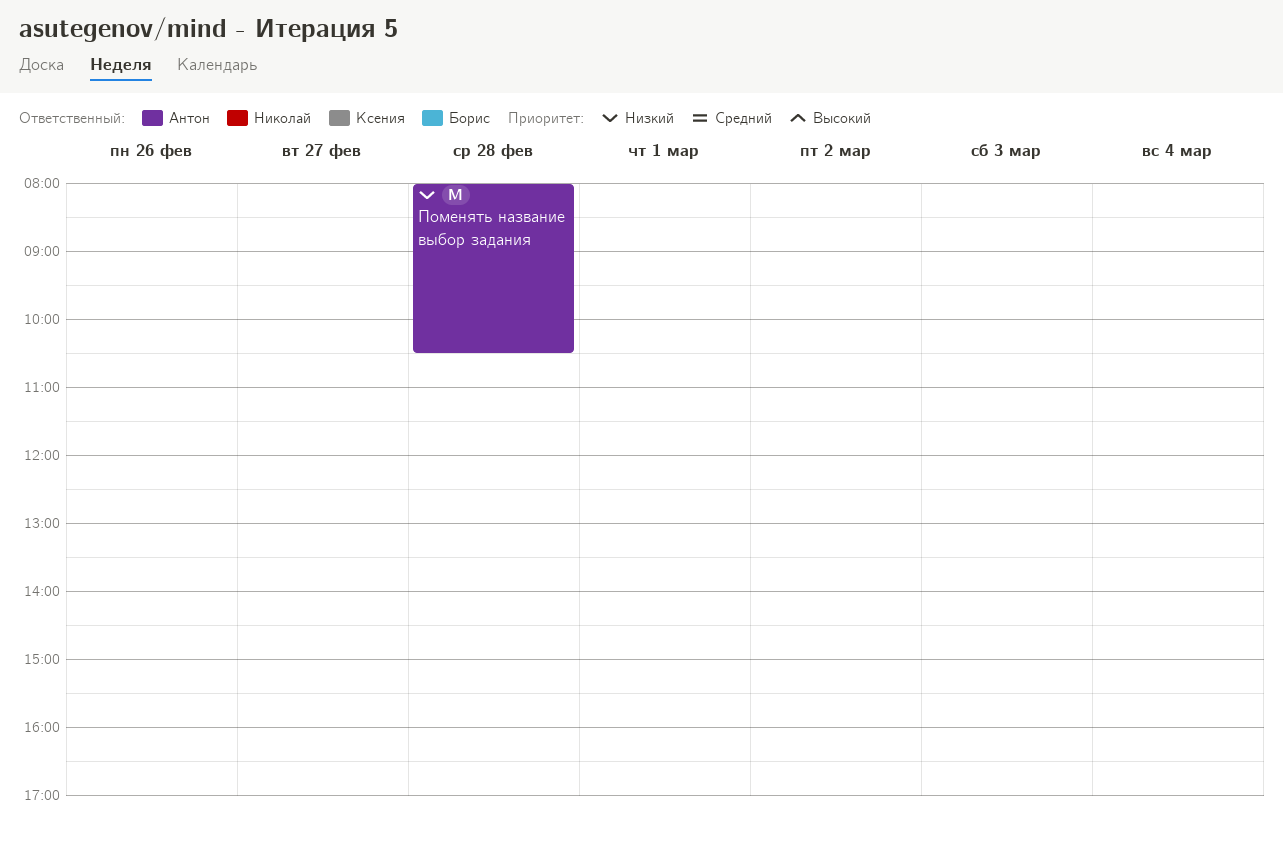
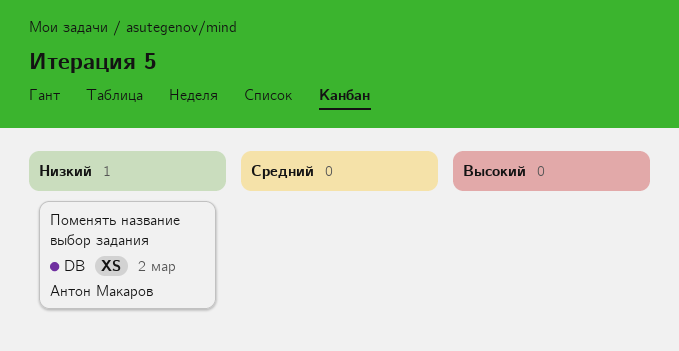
Поменять название выбор задания, estimate: M -> XS
Поменять название выбор задания, day: Feb 28 -> Mar 2

